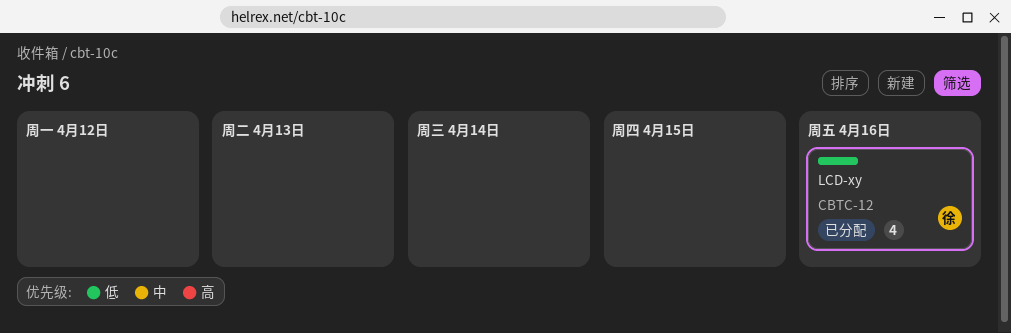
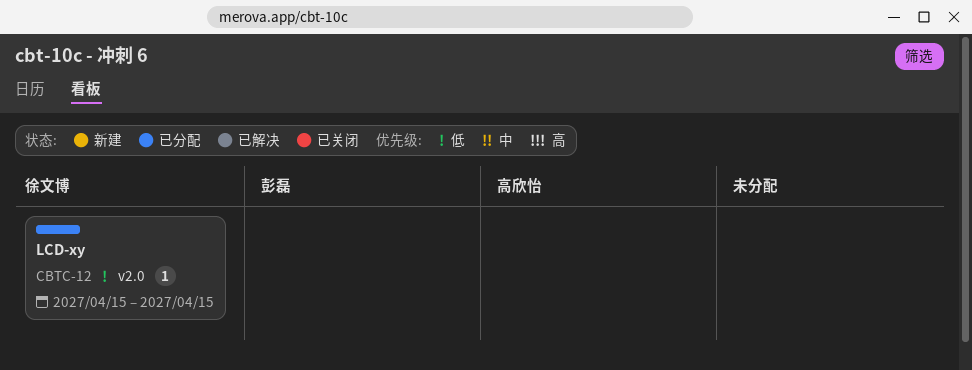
CBTC-12, estimate: 4 -> 1
CBTC-12, due: Apr 16 -> Apr 15

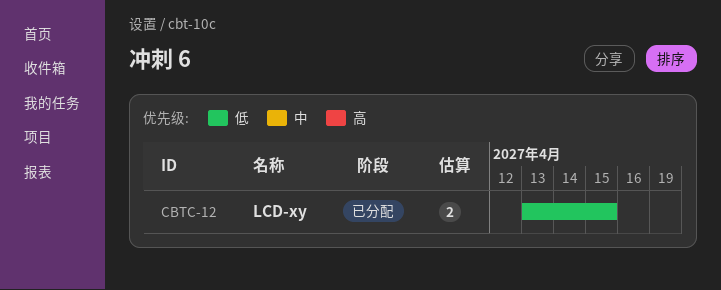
CBTC-12, estimate: 1 -> 2
CBTC-12, start: Apr 15 -> Apr 13

